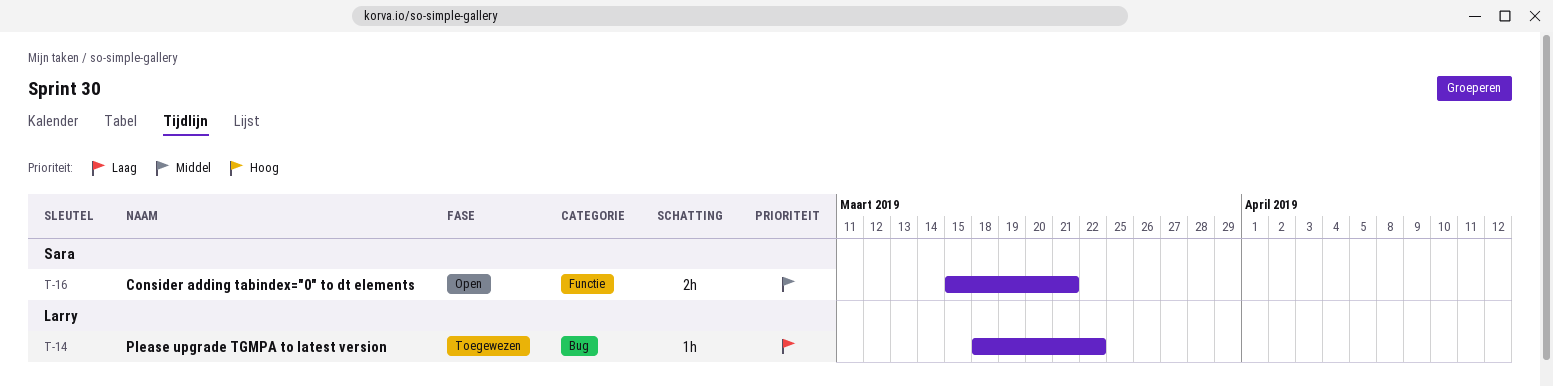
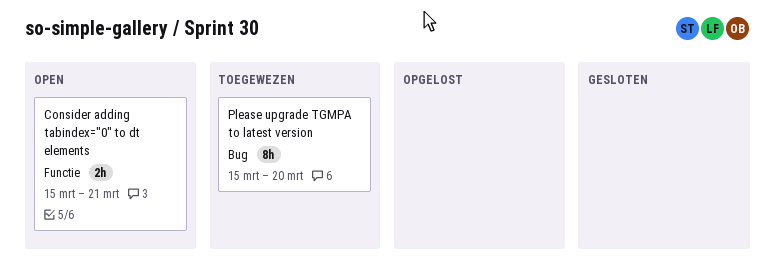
Please upgrade TGMPA to latest version, estimate: 1h -> 8h
Please upgrade TGMPA to latest version, start: Mar 18 -> Mar 15
Please upgrade TGMPA to latest version, due: Mar 22 -> Mar 20

